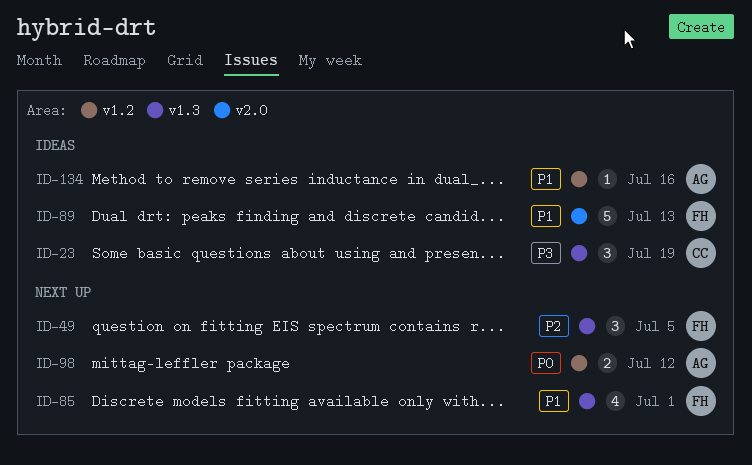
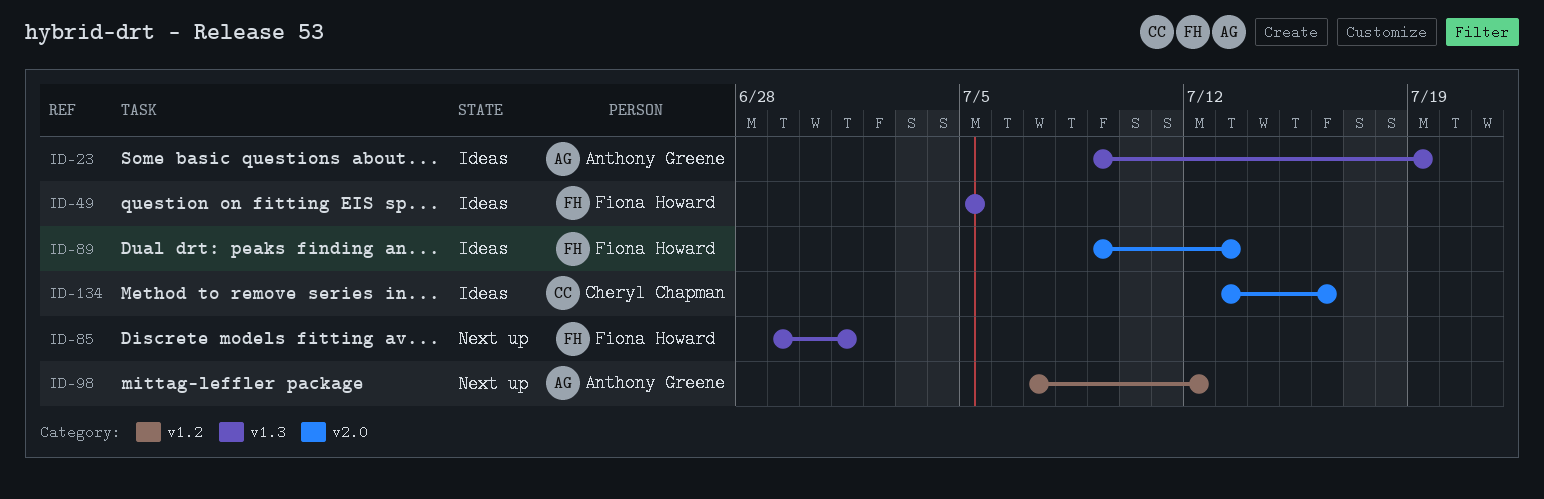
ID-23, owner: Cheryl Chapman -> Anthony Greene
ID-49, status: Next up -> Ideas
ID-134, owner: Anthony Greene -> Cheryl Chapman
ID-134, label: v1.2 -> v2.0

